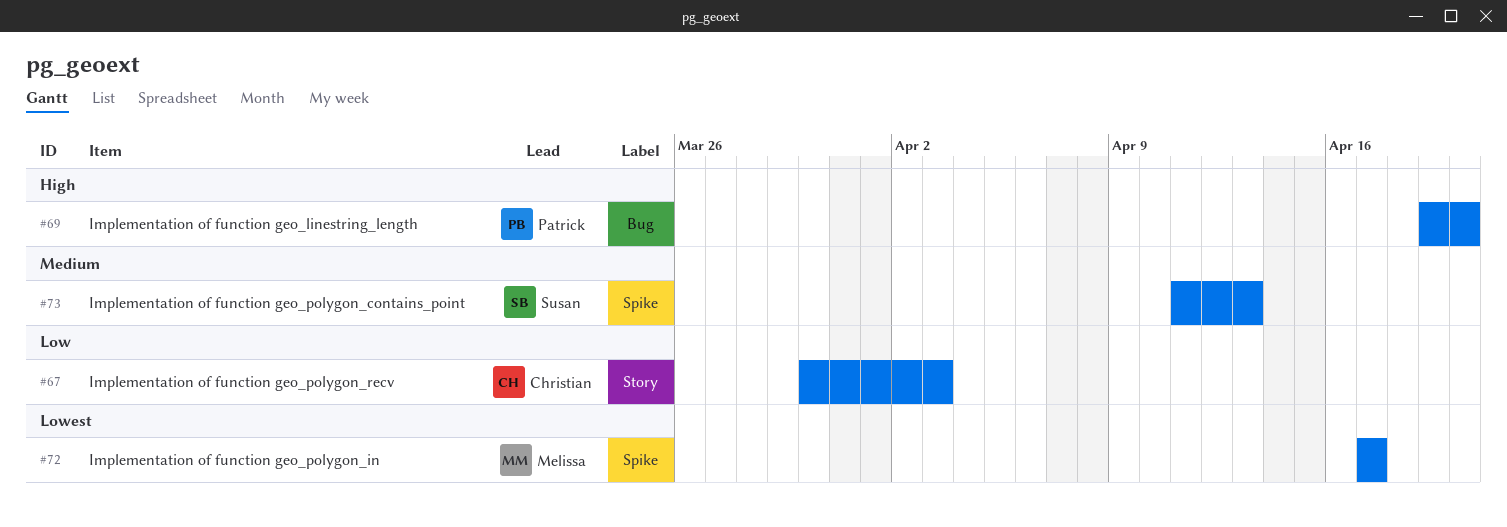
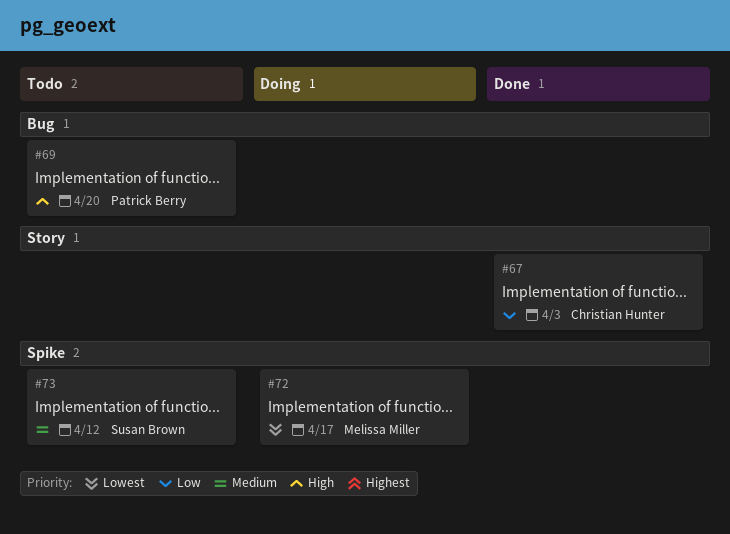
#73, due: Apr 13 -> Apr 12

